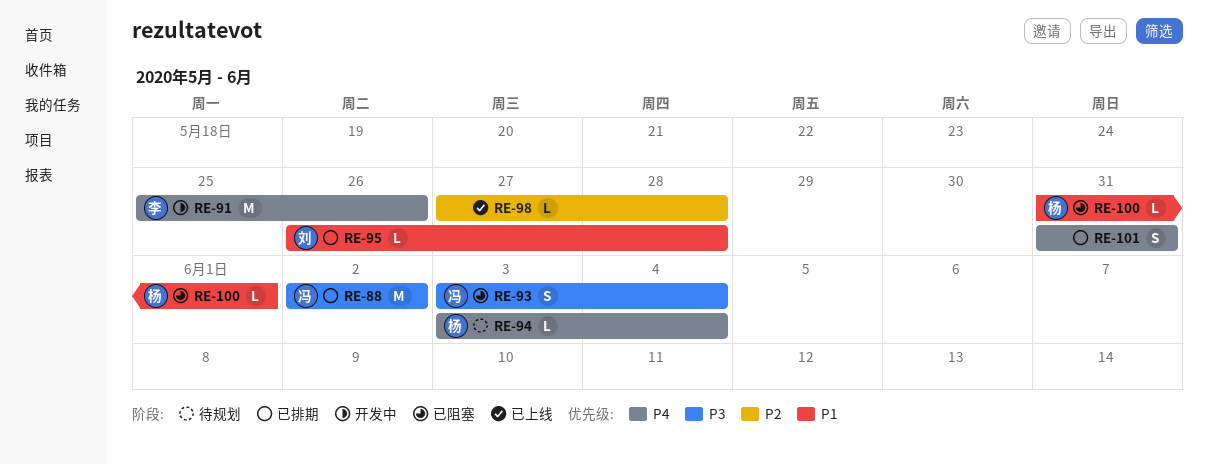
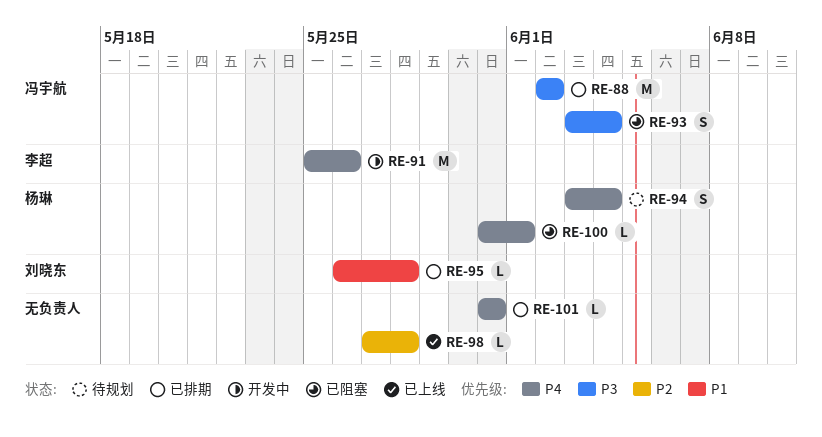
RE-94, estimate: L -> S
RE-100, priority: P1 -> P4
RE-101, estimate: S -> L

